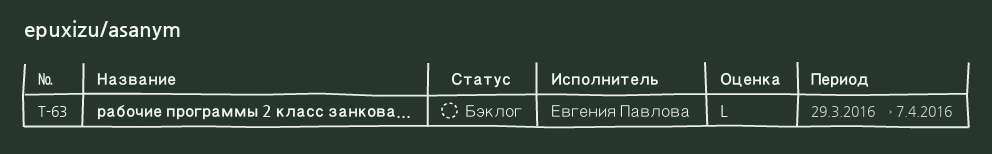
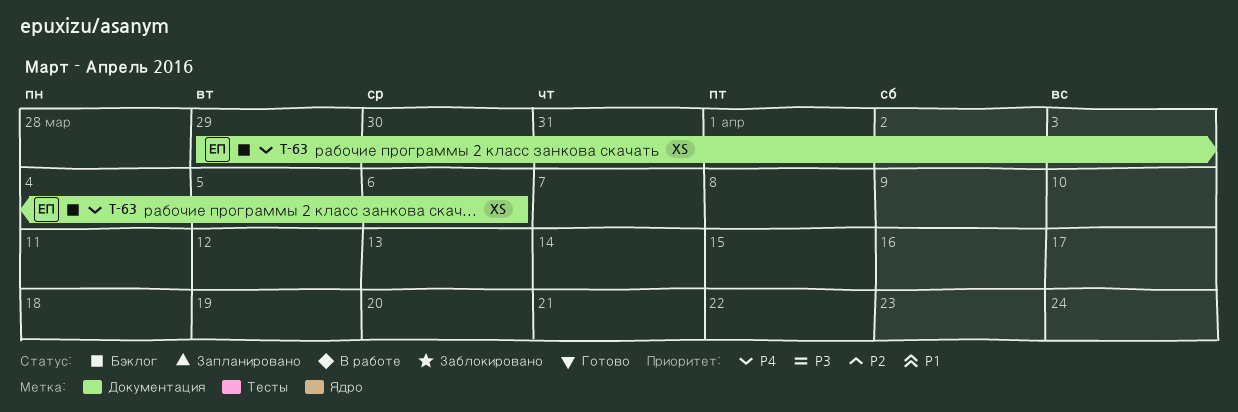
T-63, estimate: L -> XS
T-63, due: Apr 7 -> Apr 6

